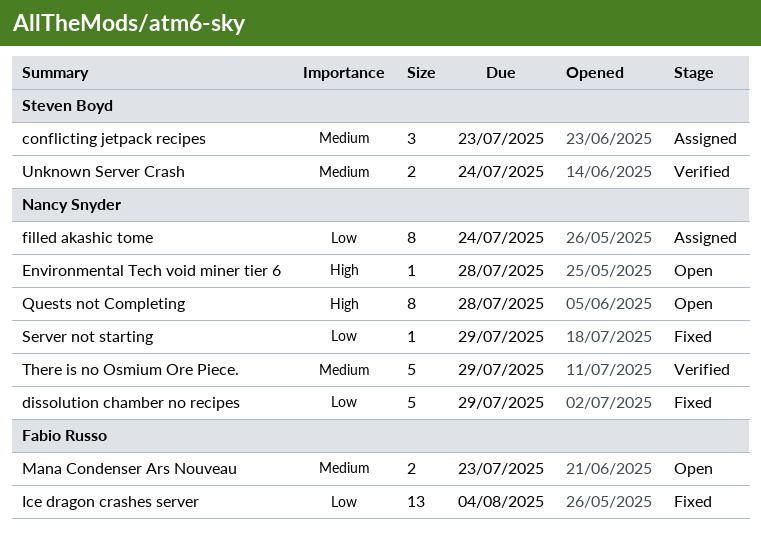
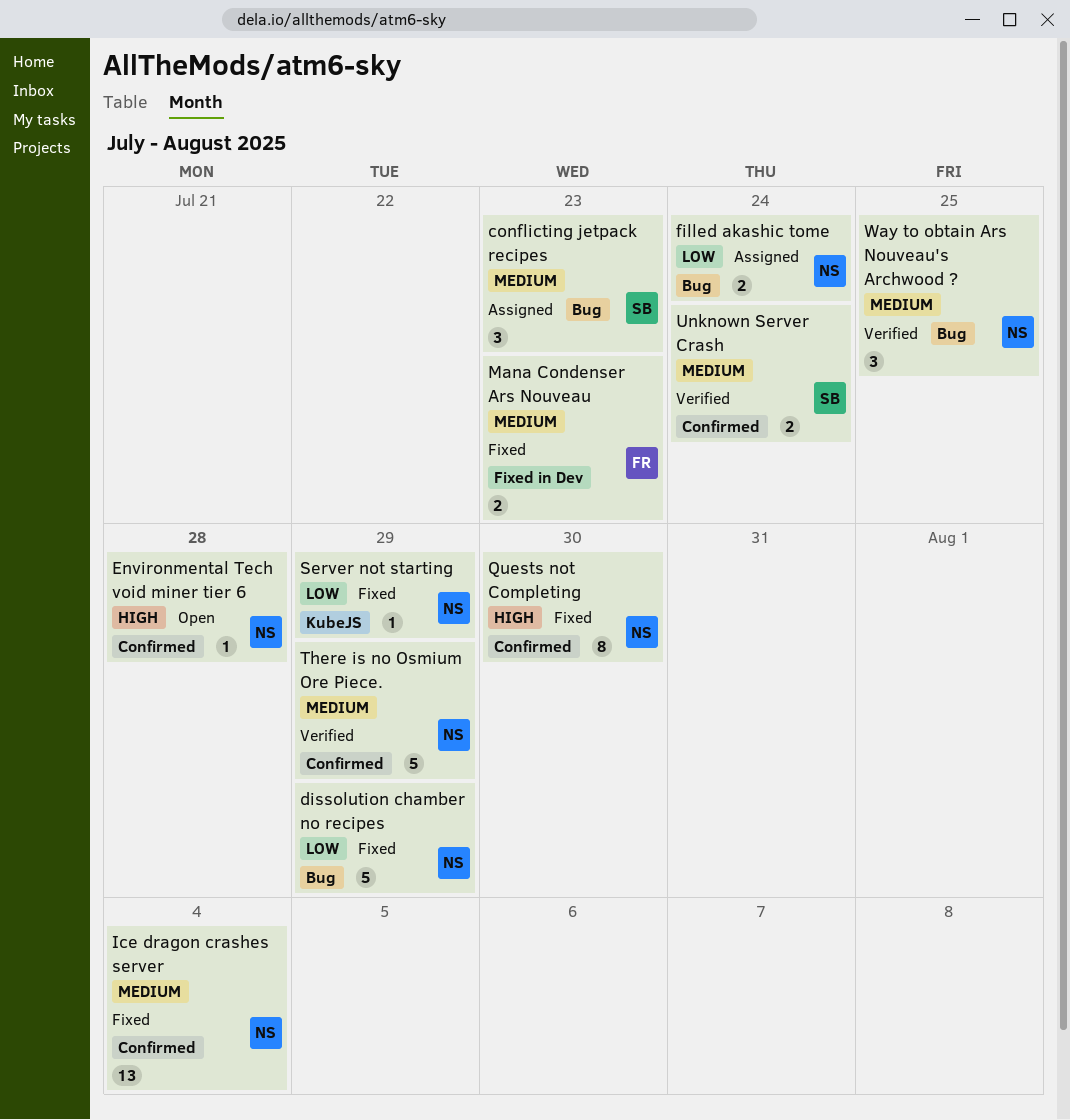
filled akashic tome, estimate: 8 -> 2
Ice dragon crashes server, owner: Fabio Russo -> Nancy Snyder
Ice dragon crashes server, priority: Low -> Medium
Mana Condenser Ars Nouveau, status: Open -> Fixed
Quests not Completing, status: Open -> Fixed
Quests not Completing, due: Jul 28 -> Jul 30
Way to obtain Ars Nouveau's Archwood ?: none -> present

